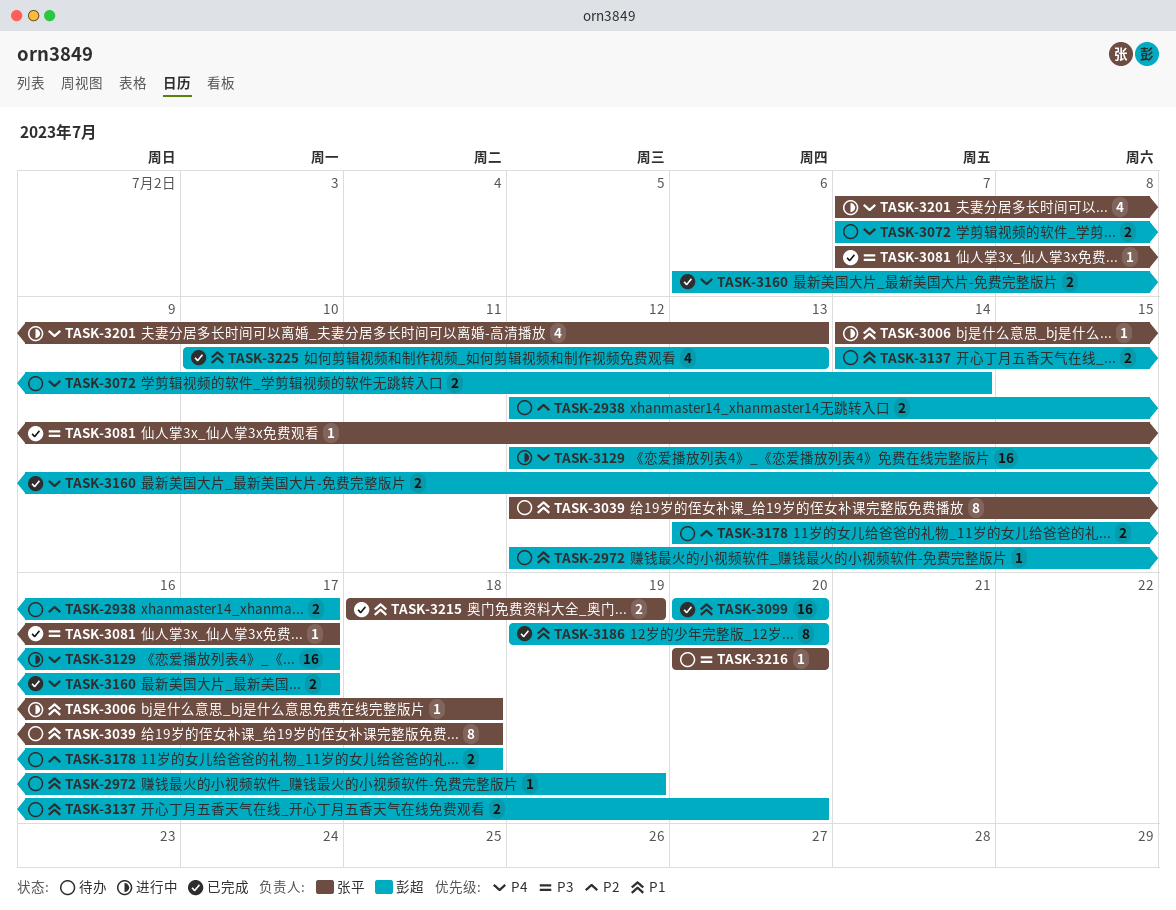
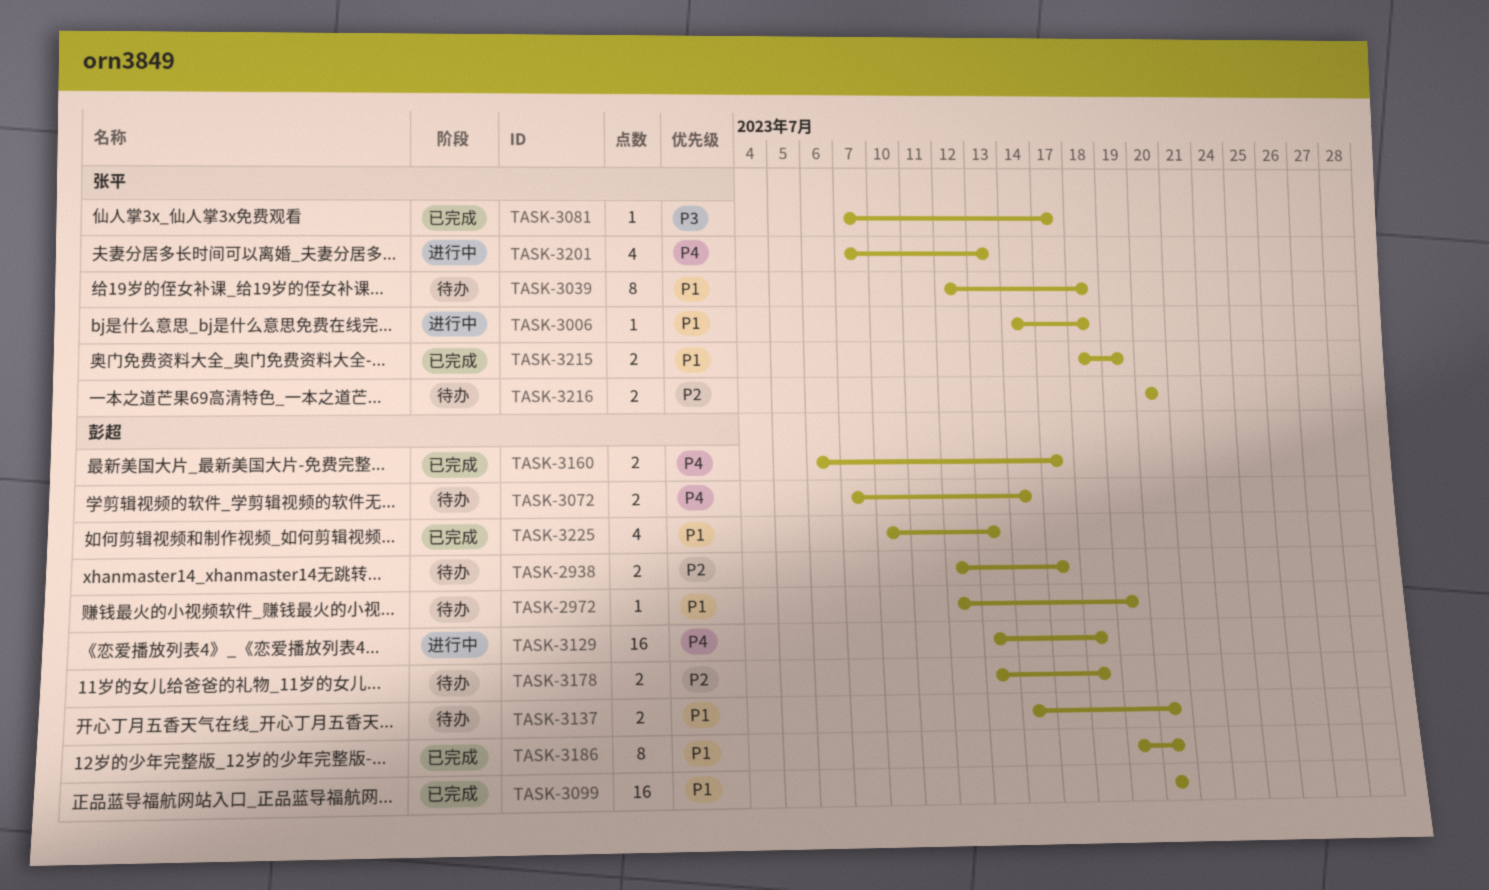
TASK-3129, start: Jul 12 -> Jul 13
TASK-3129, due: Jul 17 -> Jul 18
TASK-3216, priority: P3 -> P2
TASK-3216, estimate: 1 -> 2

